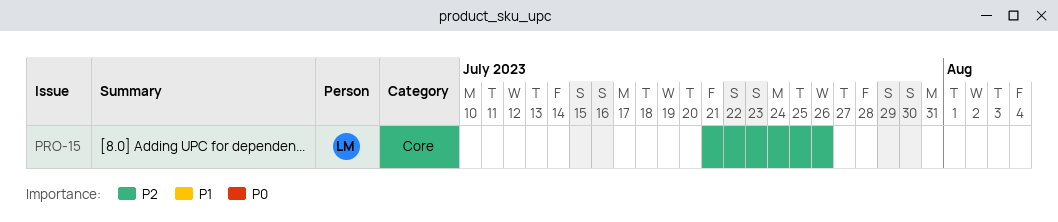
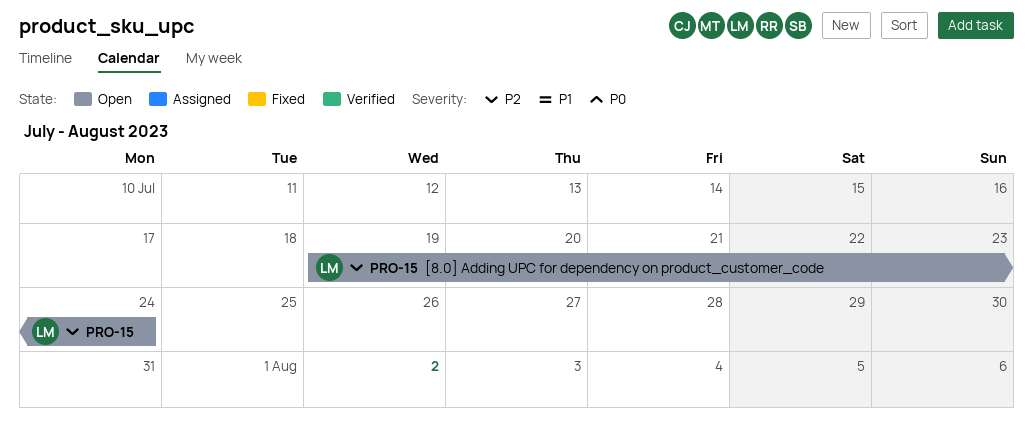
PRO-15, start: Jul 21 -> Jul 19
PRO-15, due: Jul 26 -> Jul 24

